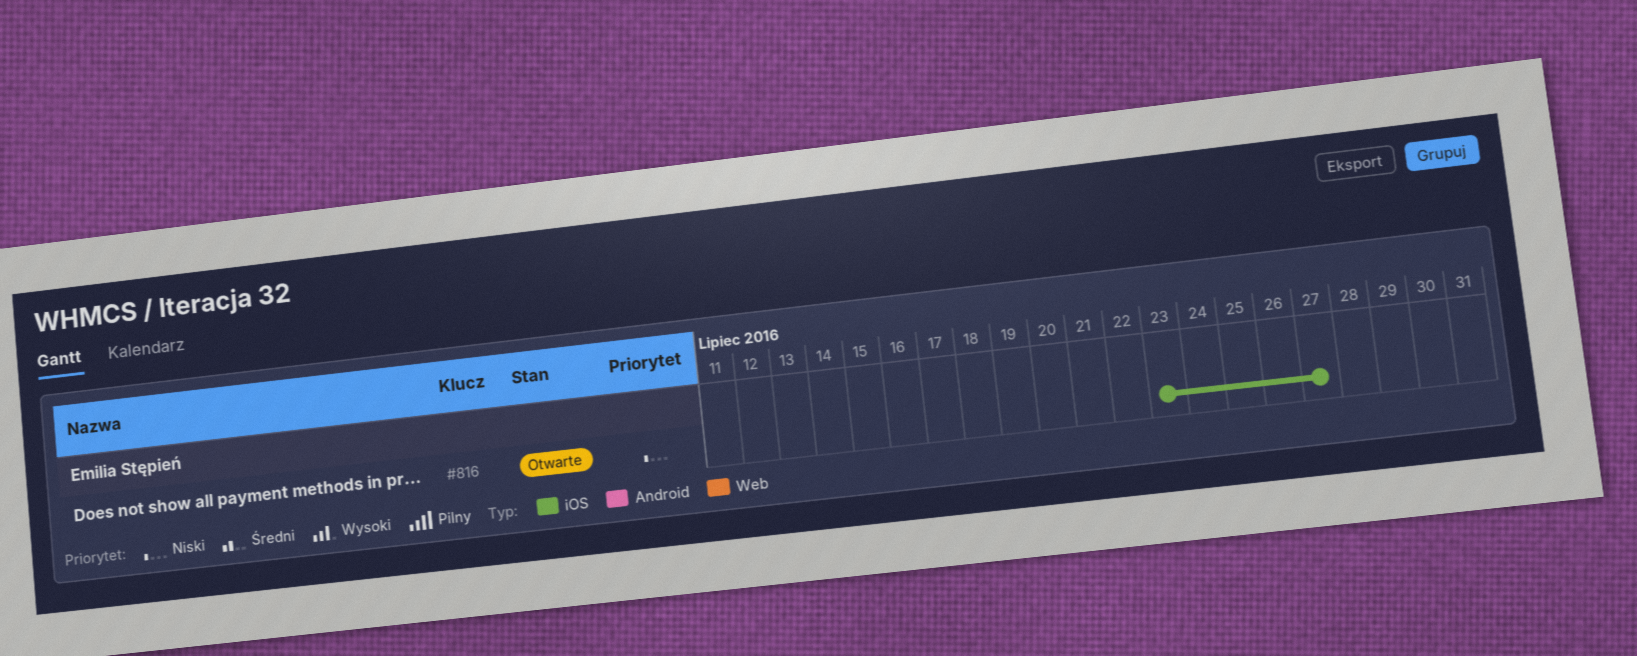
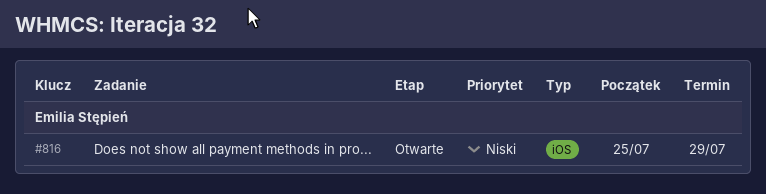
#816, start: Jul 23 -> Jul 25
#816, due: Jul 27 -> Jul 29

